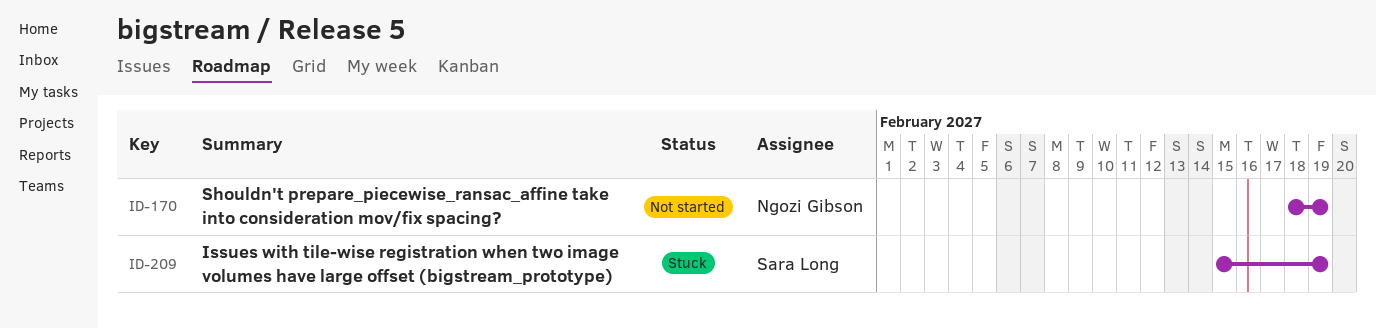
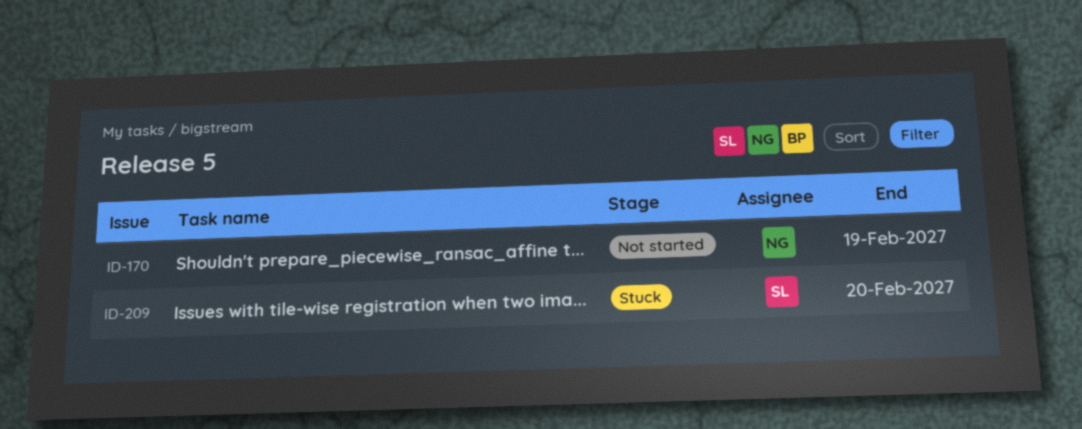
ID-209, due: Feb 19 -> Feb 20

